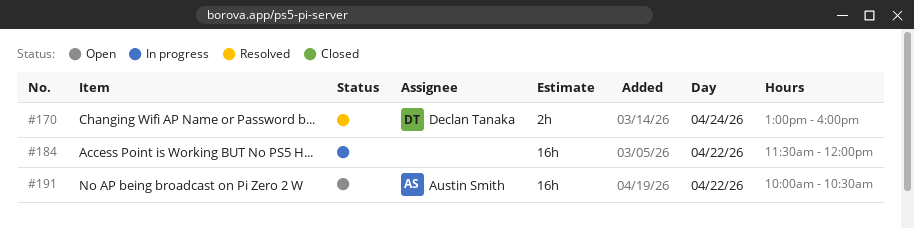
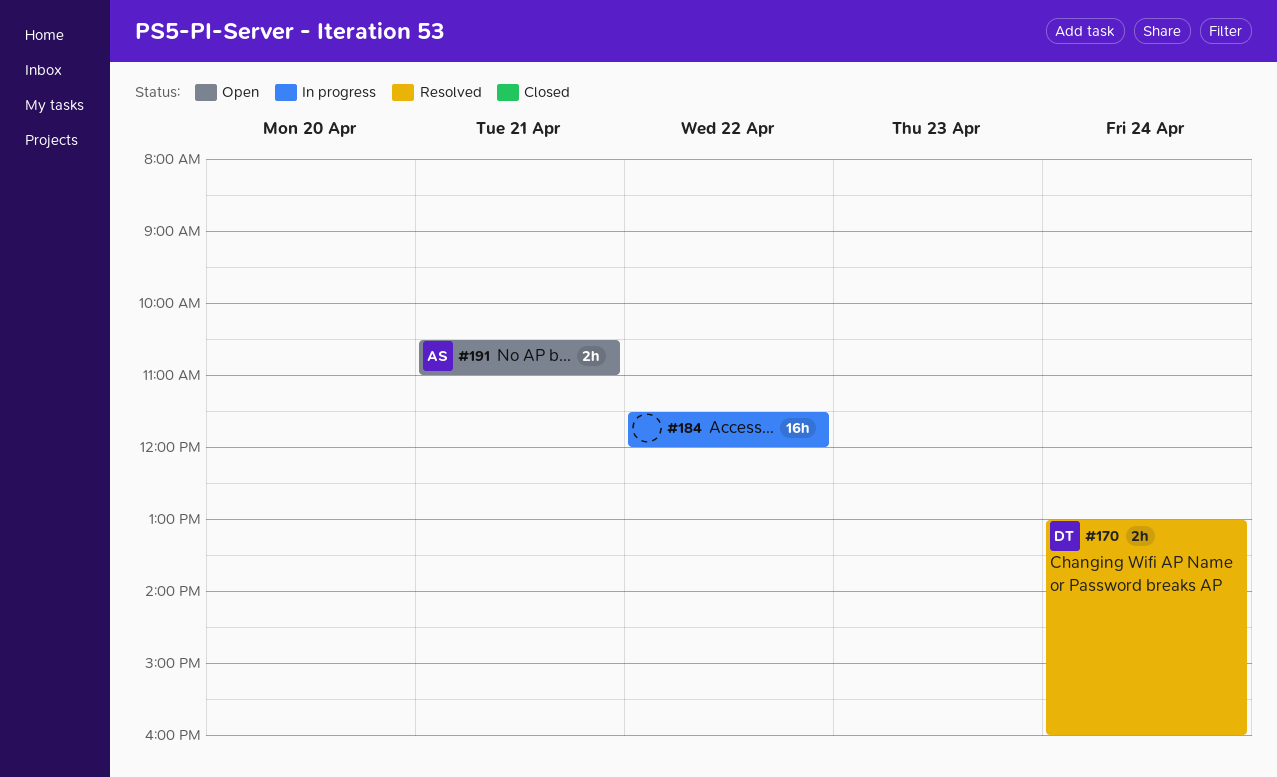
#191, estimate: 16h -> 2h
#191, day: Apr 22 -> Apr 21
#191, begins: 10:00 -> 10:30
#191, ends: 10:30 -> 11:00

